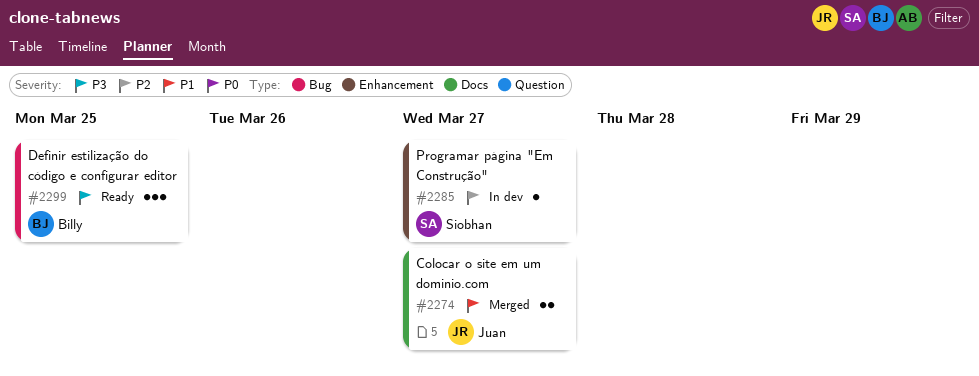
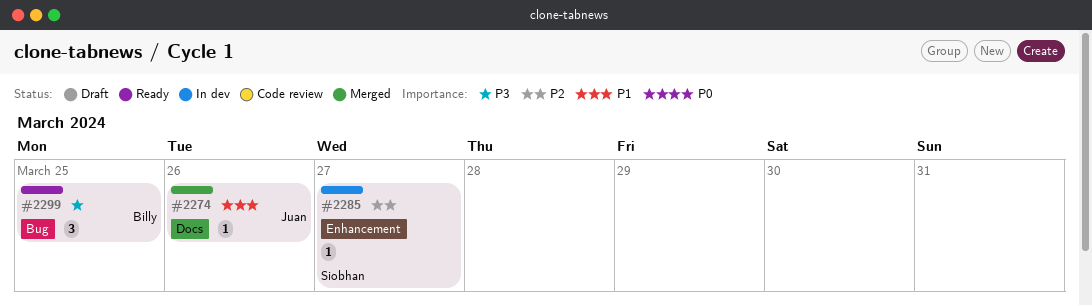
#2274, estimate: 2 -> 1
#2274, due: Mar 27 -> Mar 26

